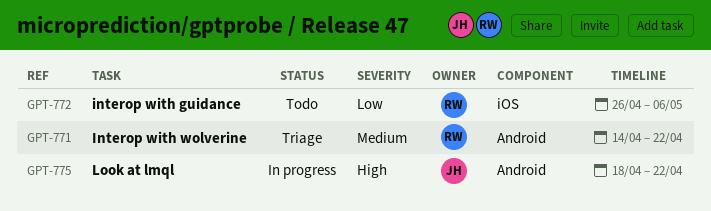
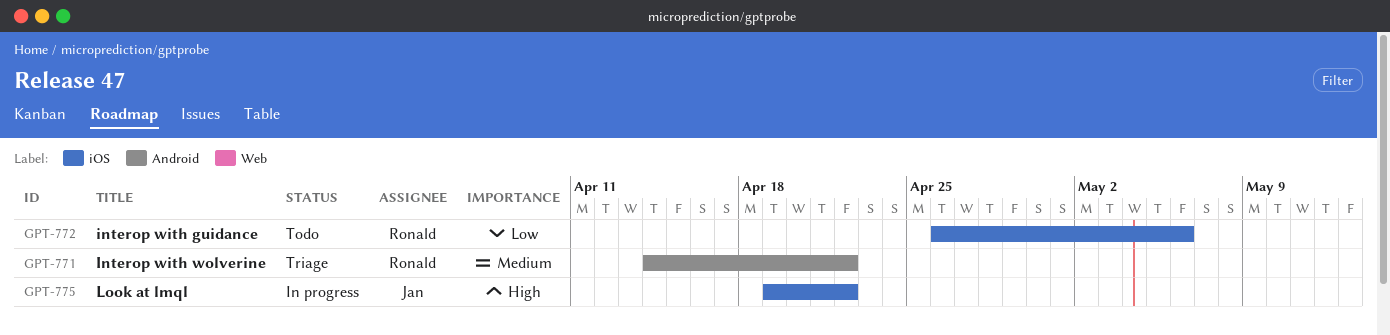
GPT-775, label: Android -> iOS
GPT-775, start: Apr 18 -> Apr 19

